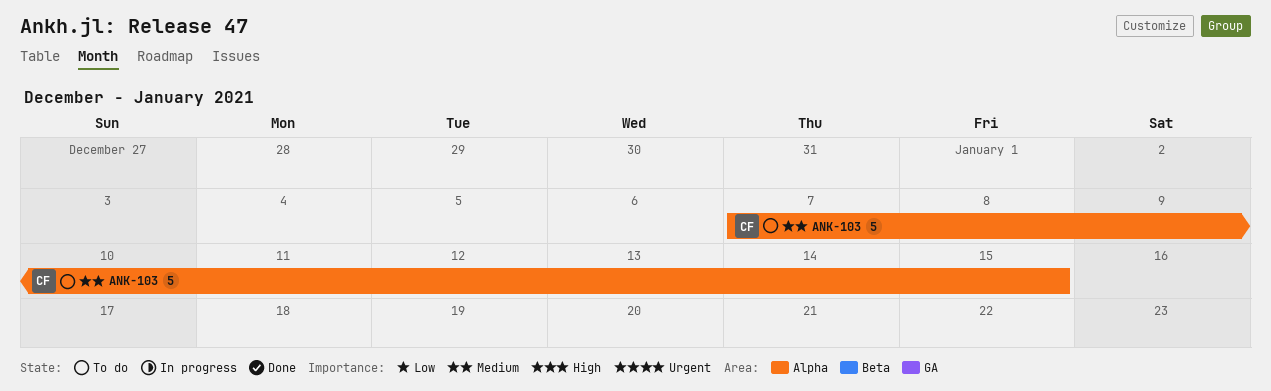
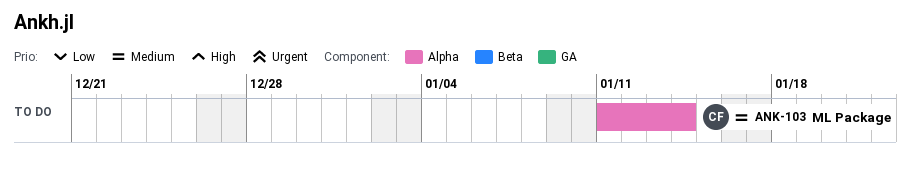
ANK-103, start: Jan 7 -> Jan 11
ANK-103, due: Jan 15 -> Jan 14

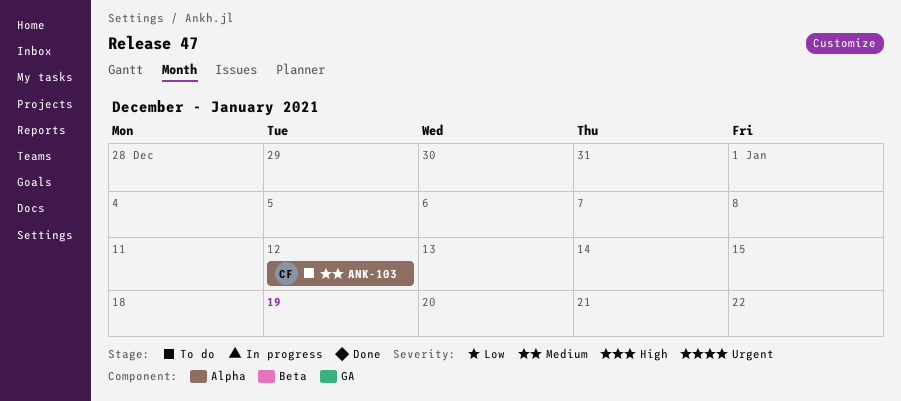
ANK-103, start: Jan 11 -> Jan 12
ANK-103, due: Jan 14 -> Jan 12

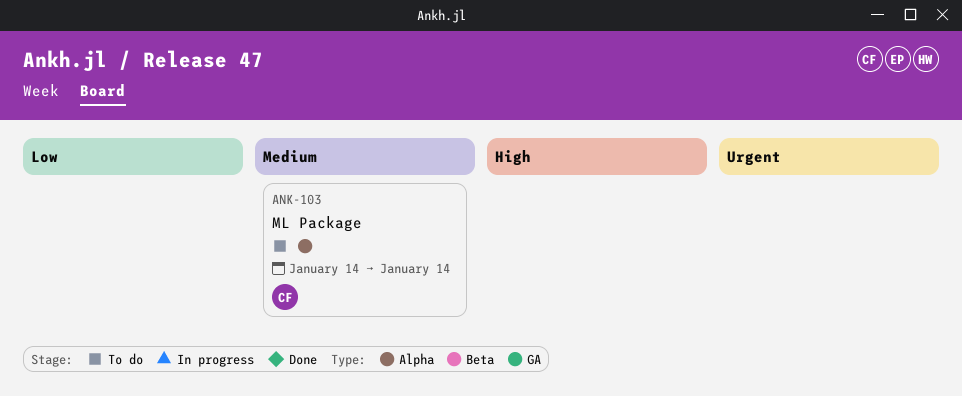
ANK-103, start: Jan 12 -> Jan 14
ANK-103, due: Jan 12 -> Jan 14

